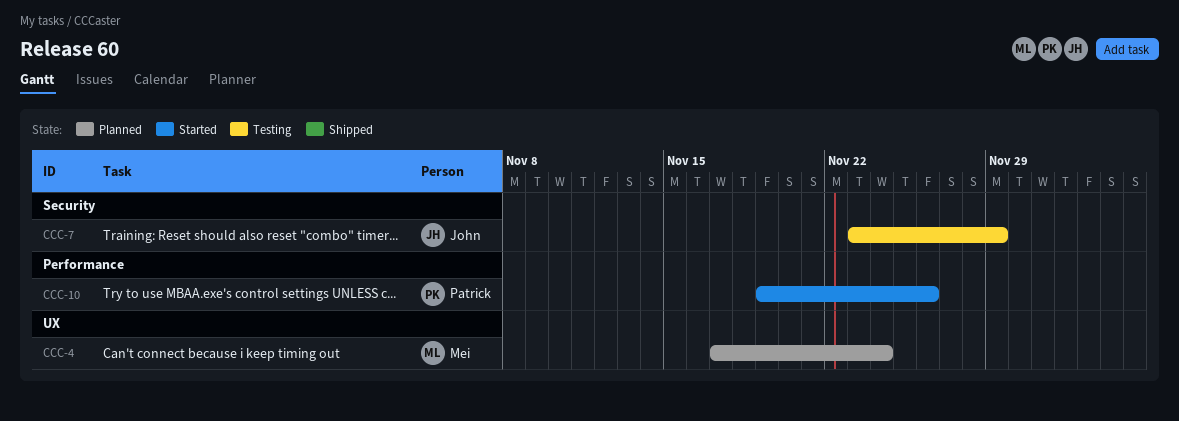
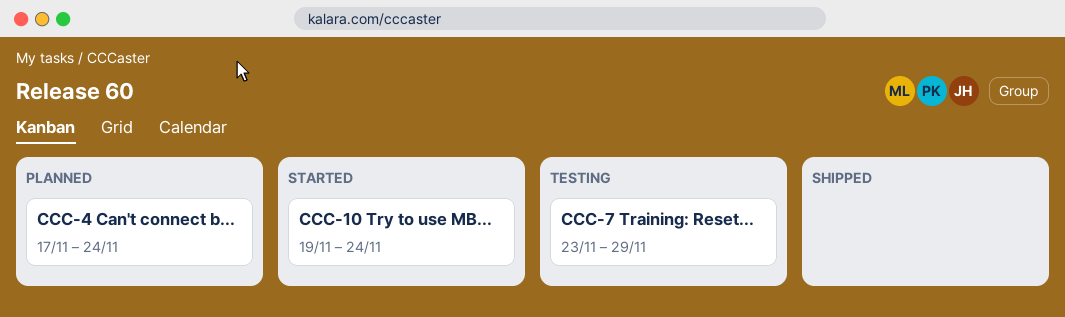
CCC-10, due: Nov 26 -> Nov 24

